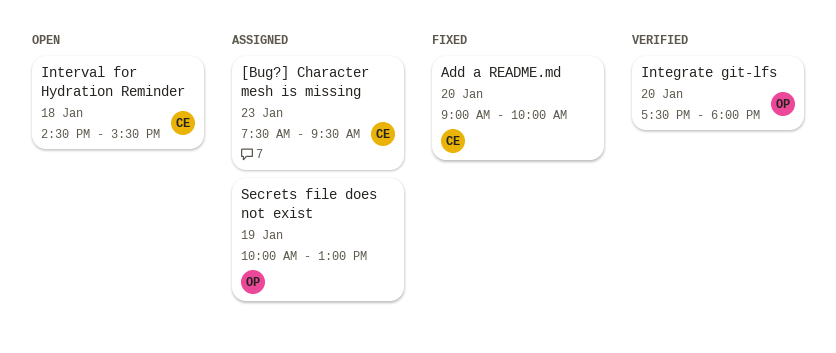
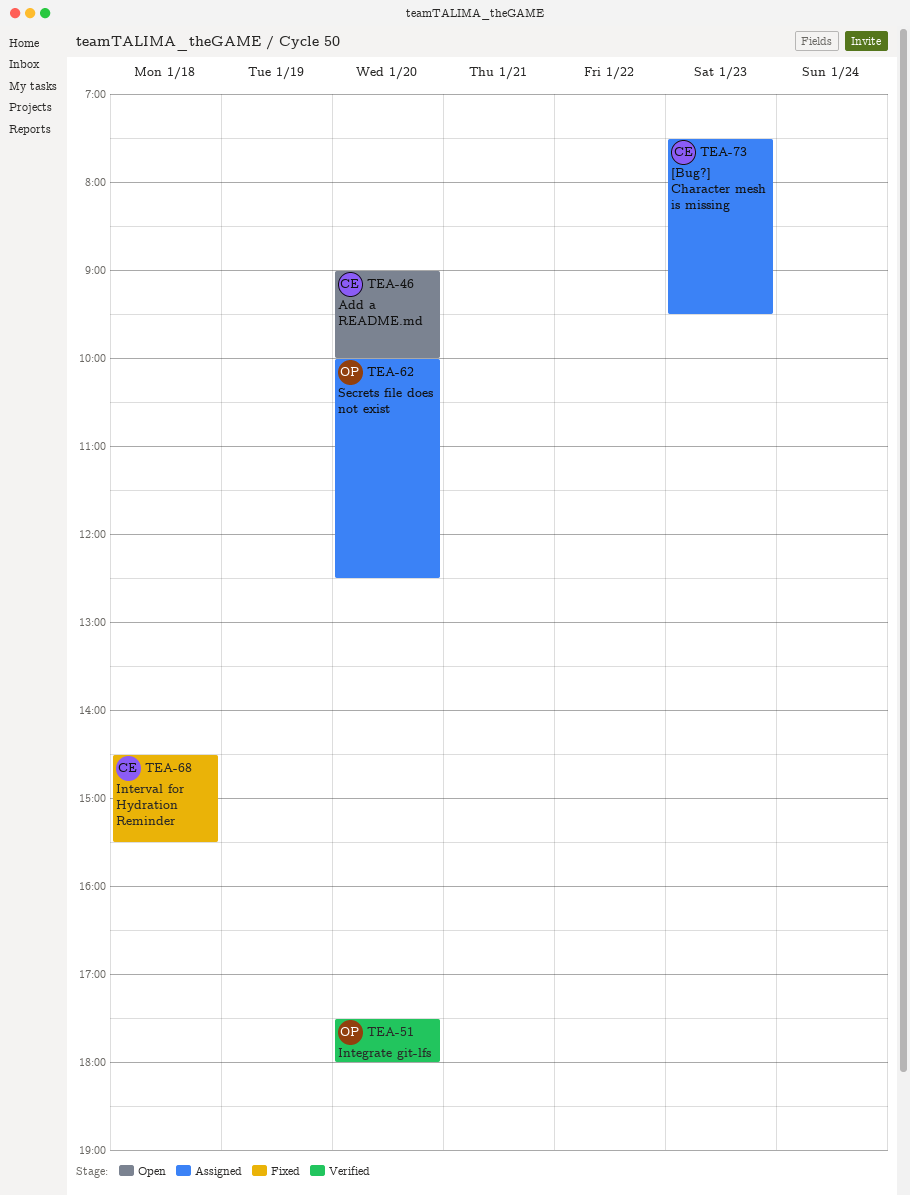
Add a README.md, status: Fixed -> Open
Interval for Hydration Reminder, status: Open -> Fixed
Secrets file does not exist, day: Jan 19 -> Jan 20
Secrets file does not exist, ends: 13:00 -> 12:30

